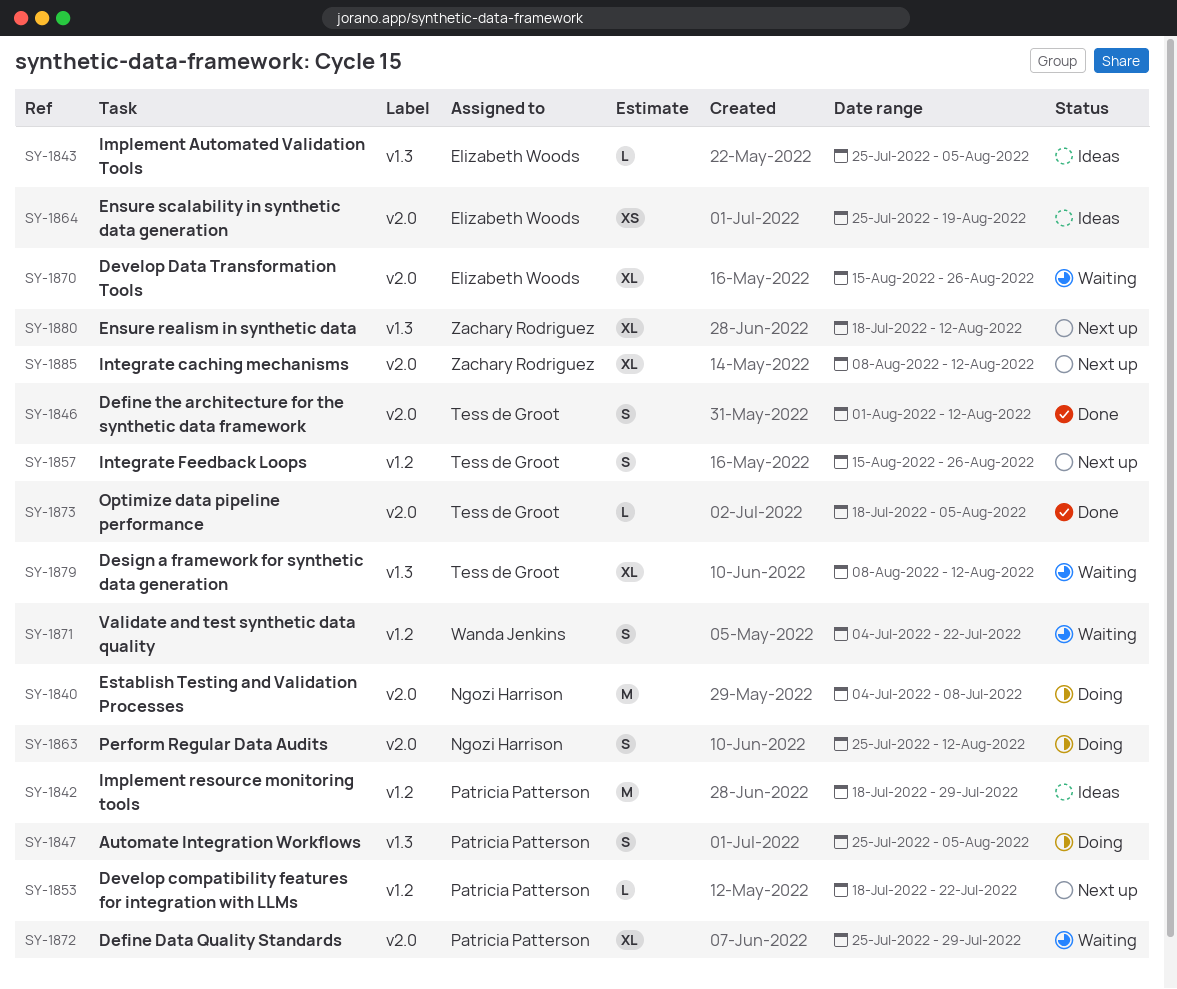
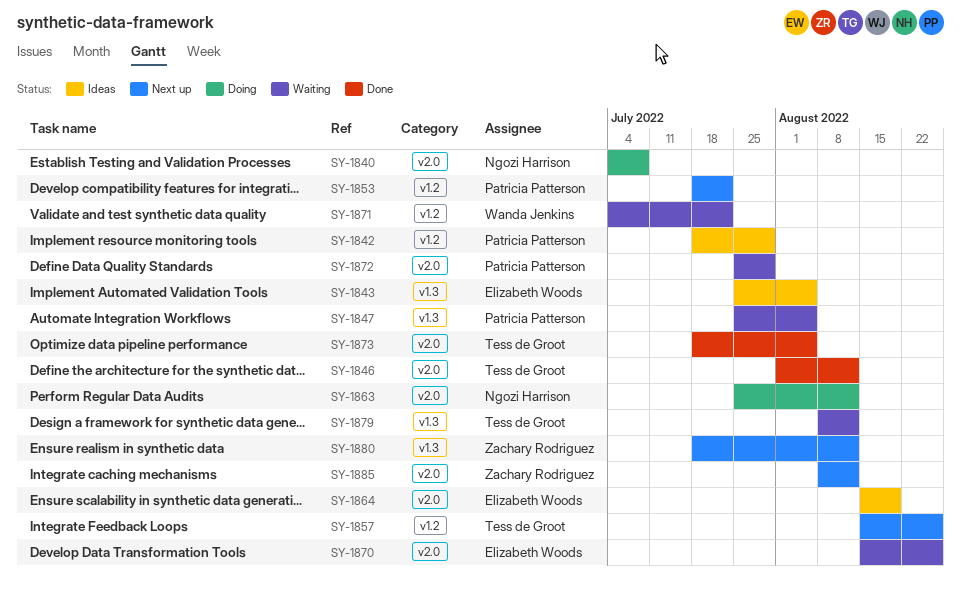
SY-1847, status: Doing -> Waiting
SY-1864, start: Jul 25 -> Aug 15

